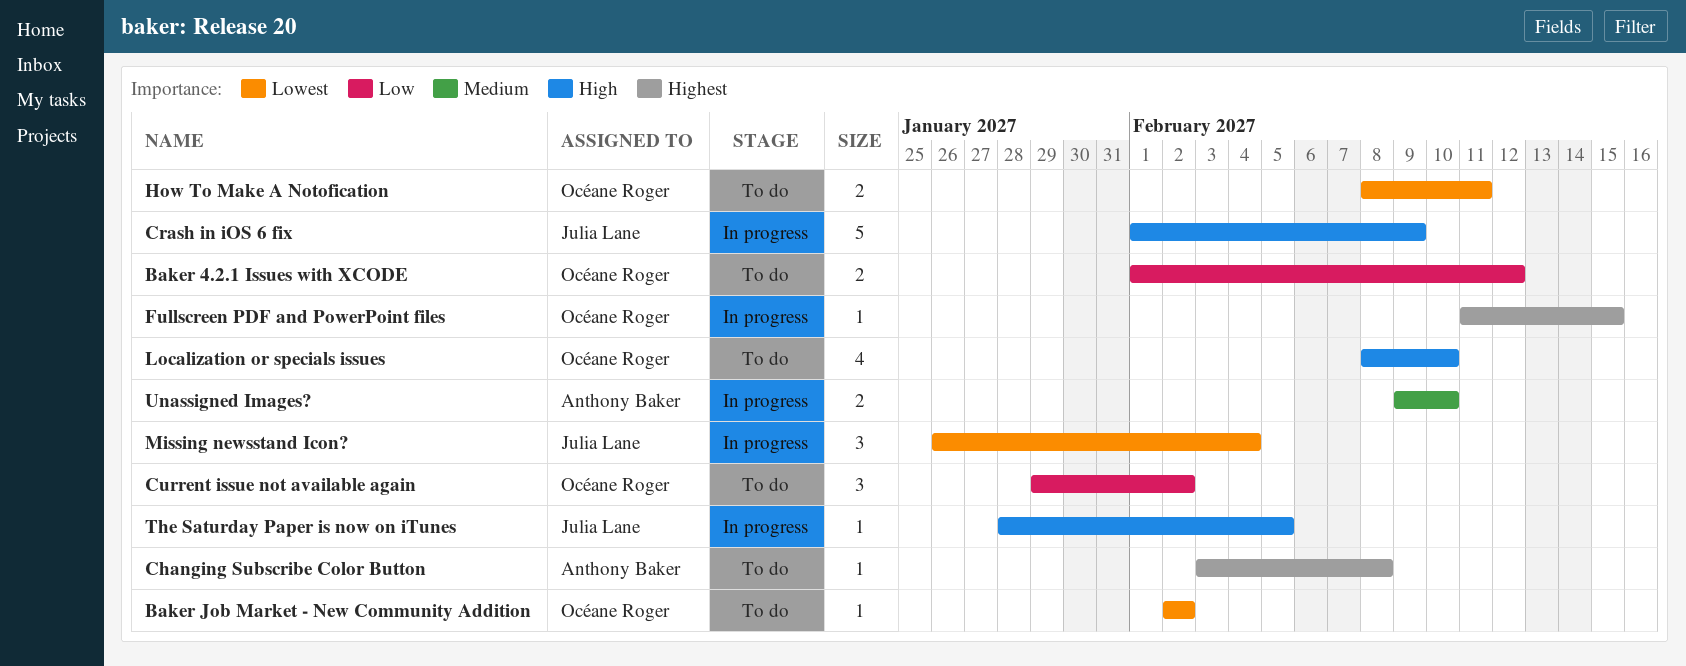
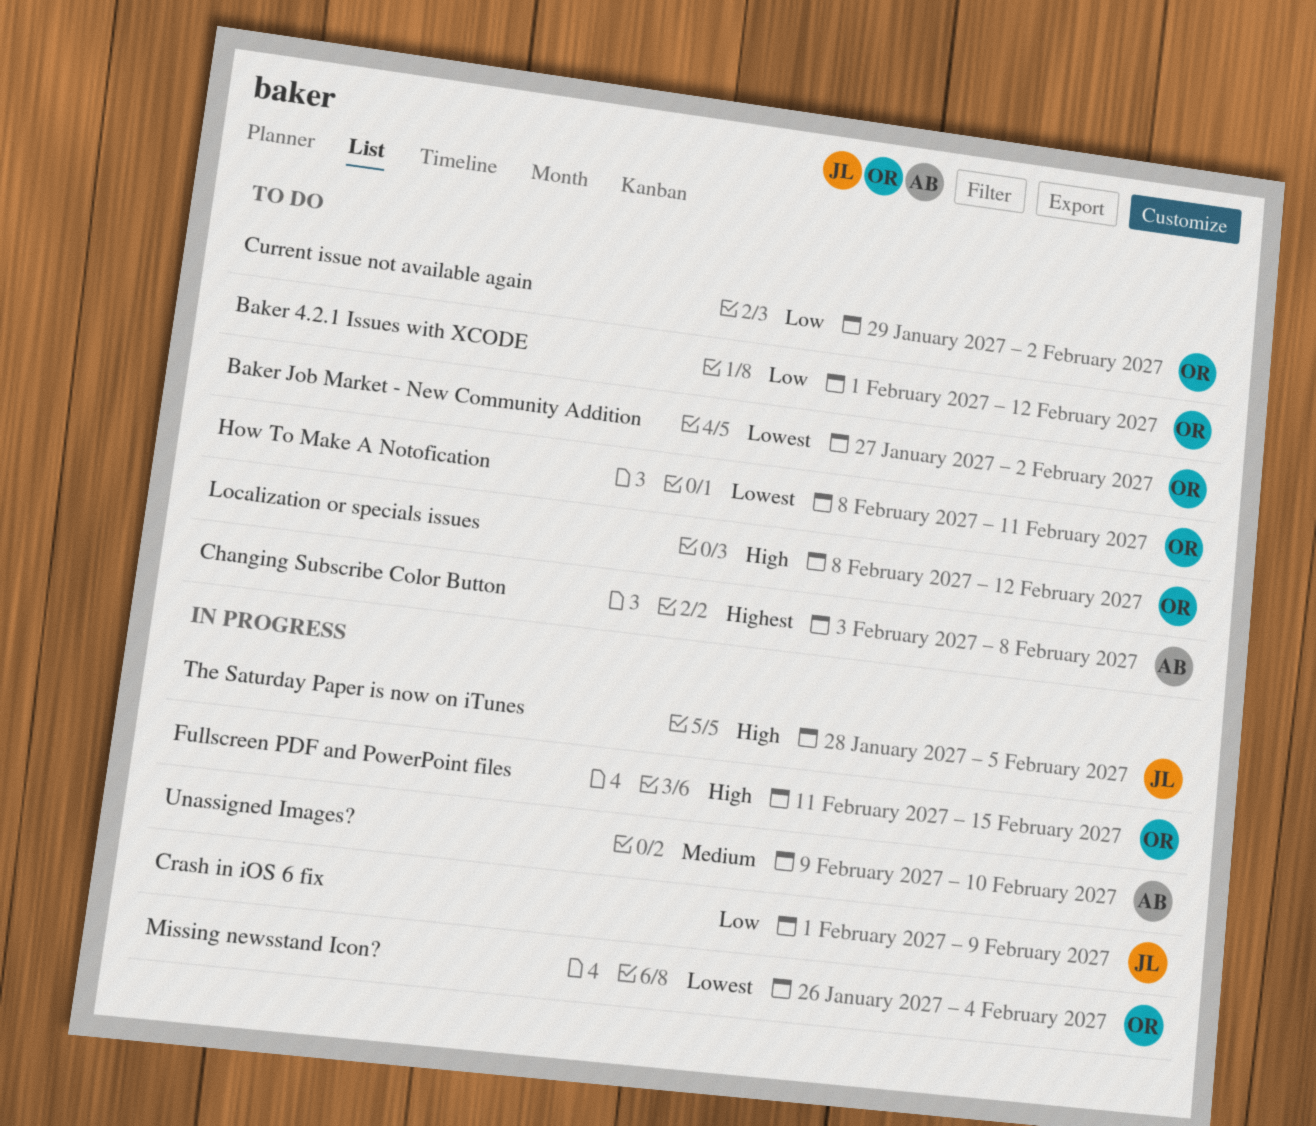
Baker Job Market - New Community Addition, start: Feb 2 -> Jan 27
Crash in iOS 6 fix, priority: High -> Low
Fullscreen PDF and PowerPoint files, priority: Highest -> High
Localization or specials issues, due: Feb 10 -> Feb 12
Missing newsstand Icon?, owner: Julia Lane -> Océane Roger

